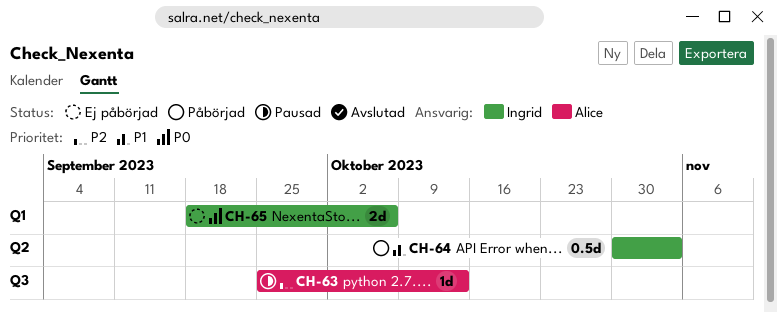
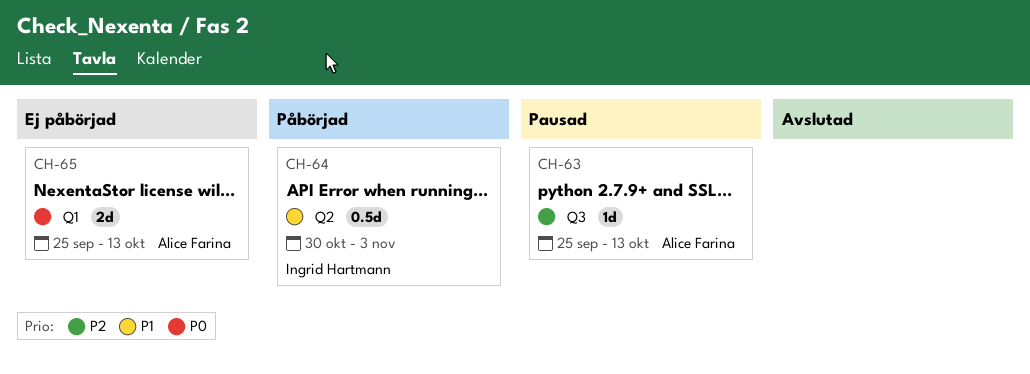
CH-65, owner: Ingrid Hartmann -> Alice Farina
CH-65, start: Sep 18 -> Sep 25
CH-65, due: Oct 6 -> Oct 13

